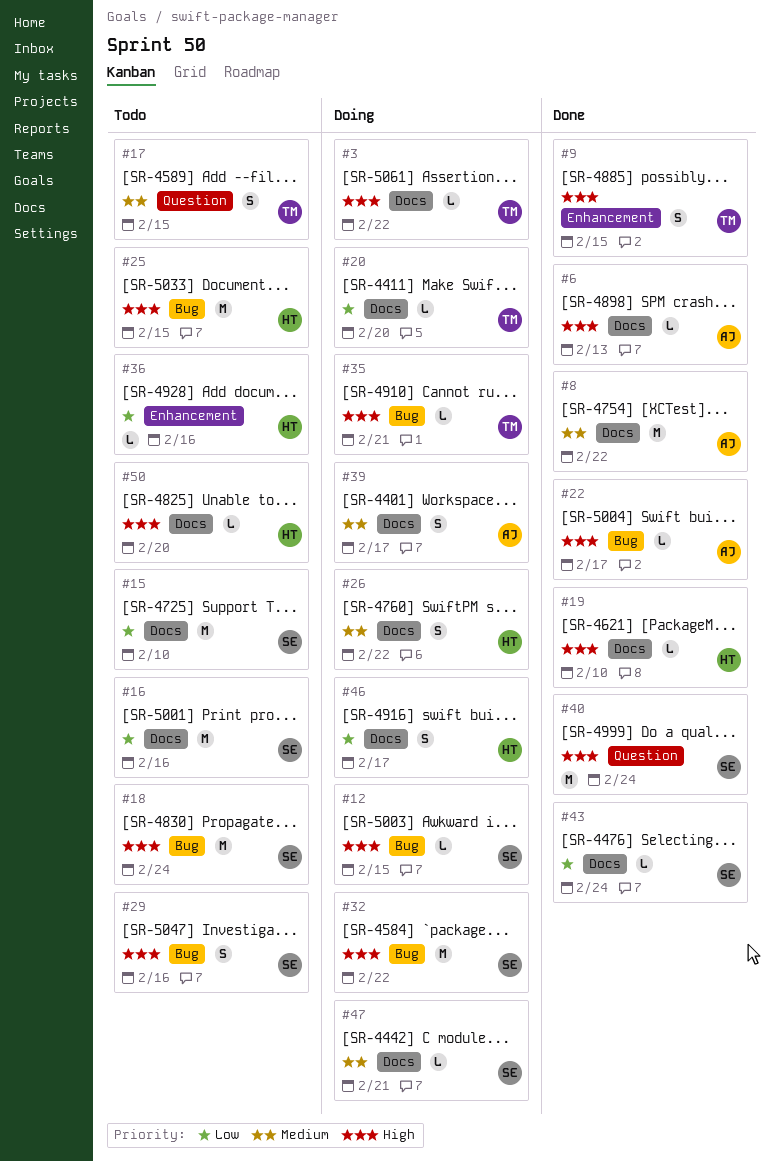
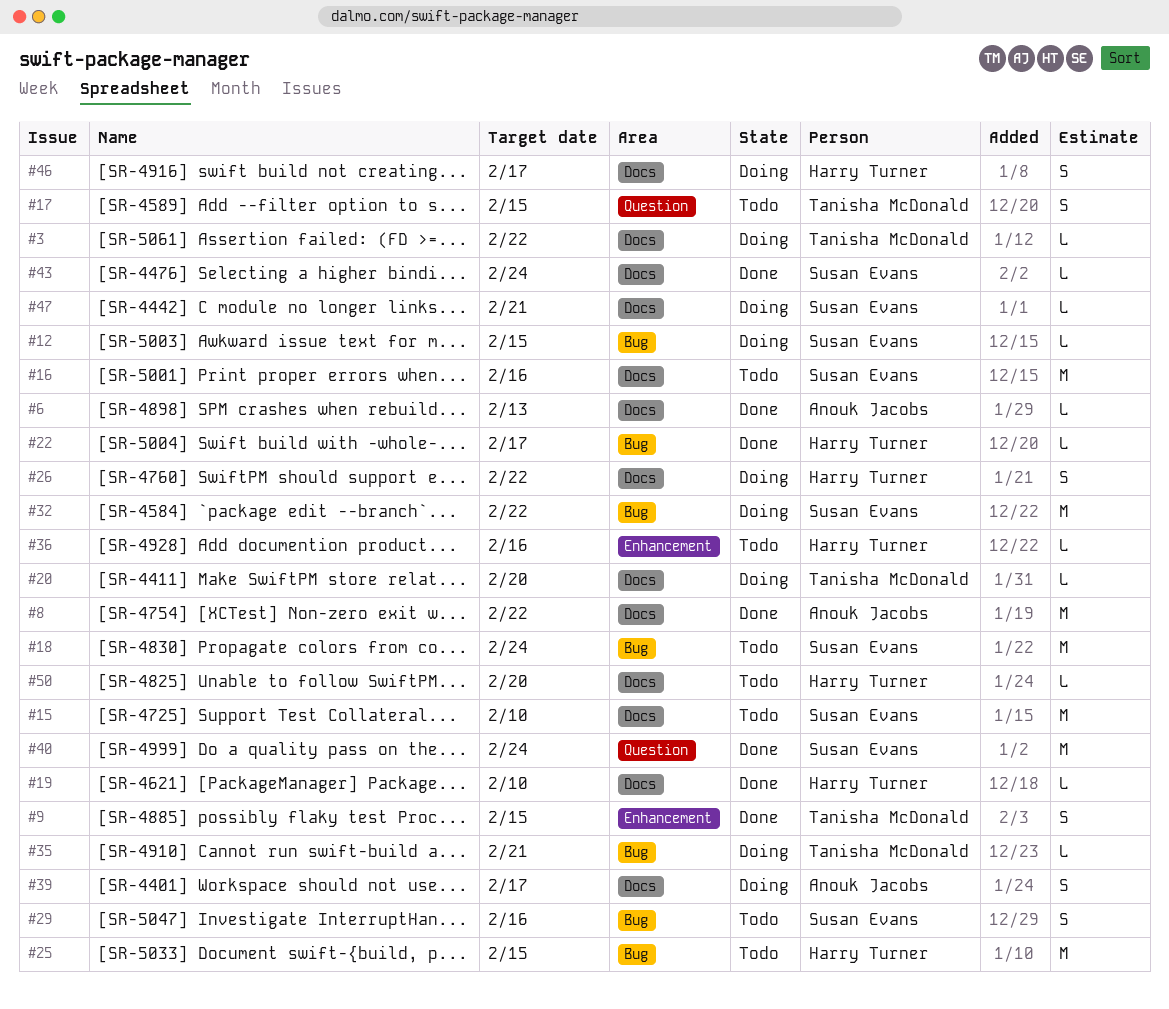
#22, owner: Anouk Jacobs -> Harry Turner

